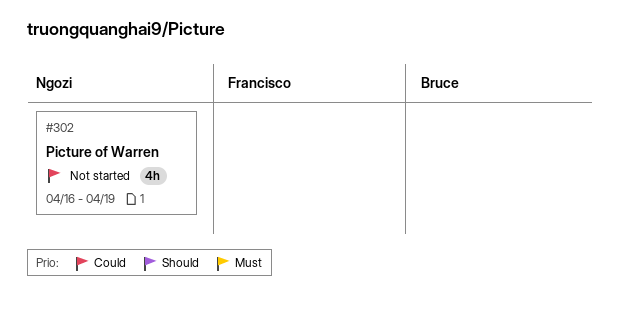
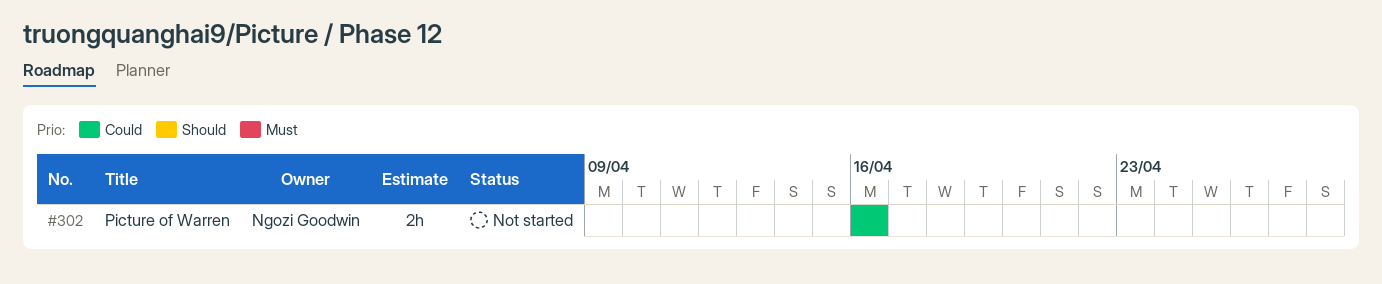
#302, estimate: 4h -> 2h
#302, due: Apr 19 -> Apr 16

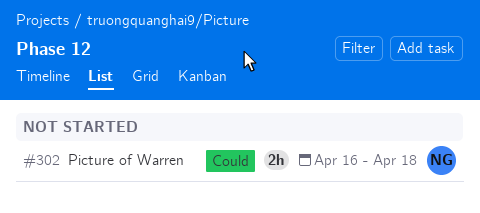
#302, due: Apr 16 -> Apr 18

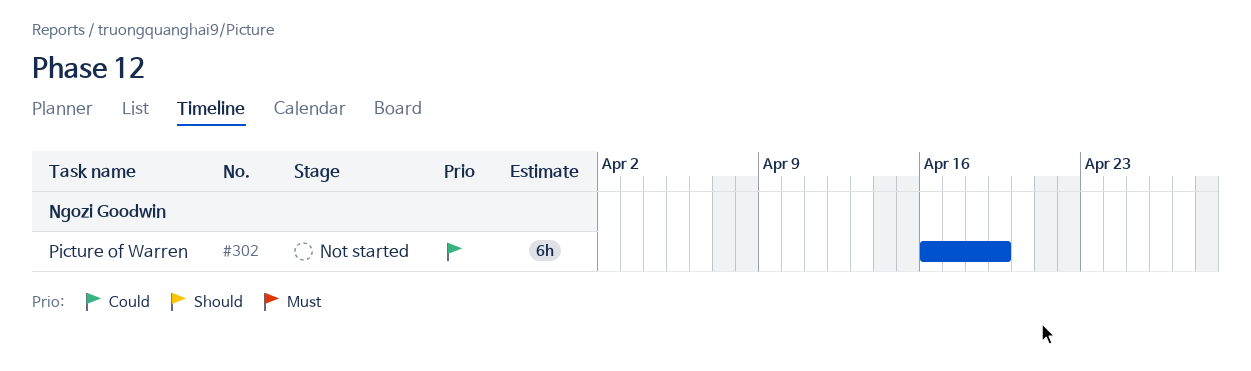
#302, estimate: 2h -> 6h
#302, due: Apr 18 -> Apr 19

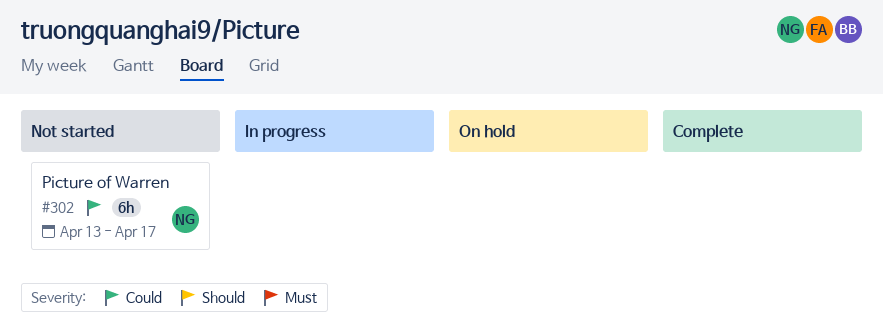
#302, start: Apr 16 -> Apr 13
#302, due: Apr 19 -> Apr 17

